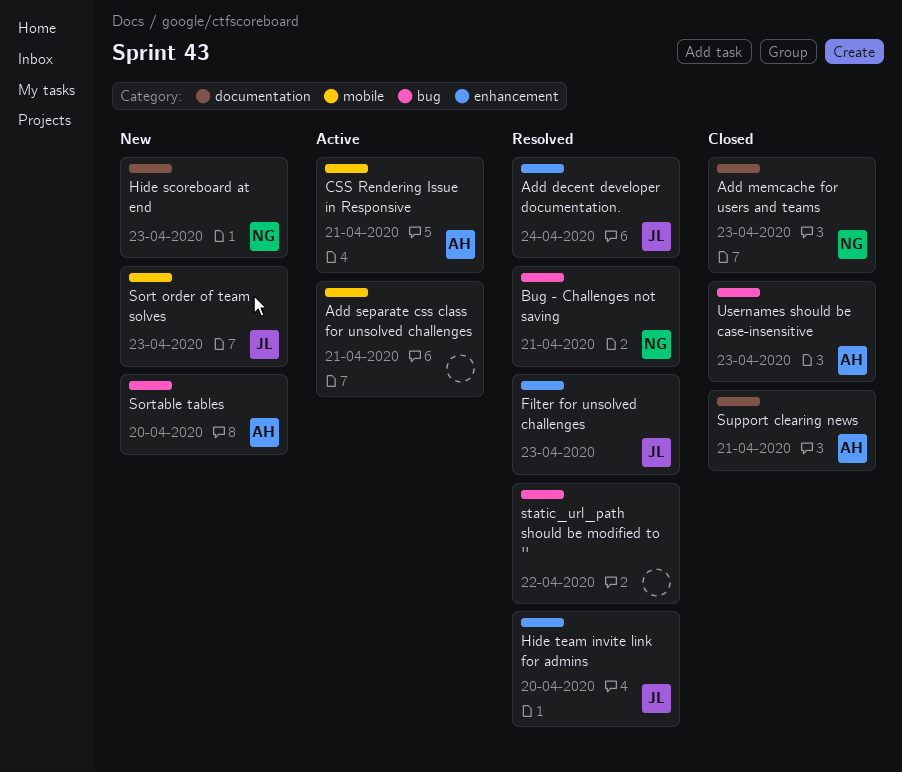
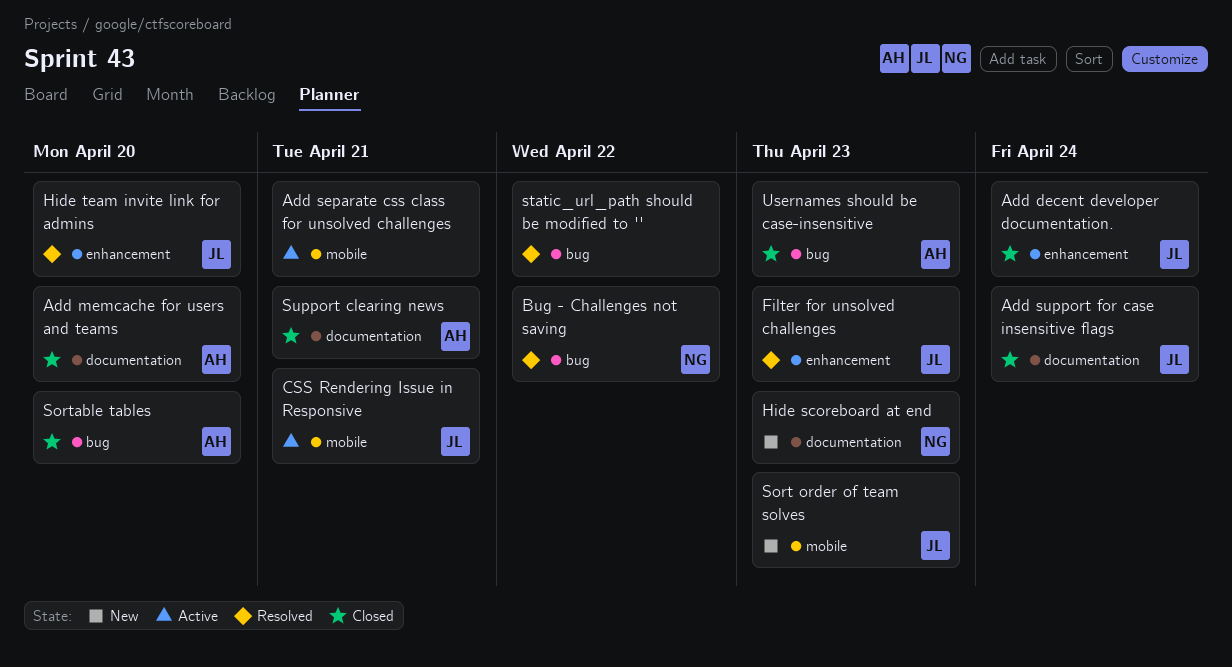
Add decent developer documentation., status: Resolved -> Closed
Add memcache for users and teams, owner: NG -> AH
Add memcache for users and teams, due: Apr 23 -> Apr 20
Add support for case insensitive flags: none -> present
Bug - Challenges not saving, due: Apr 21 -> Apr 22
CSS Rendering Issue in Responsive, owner: AH -> JL
Sortable tables, status: New -> Closed

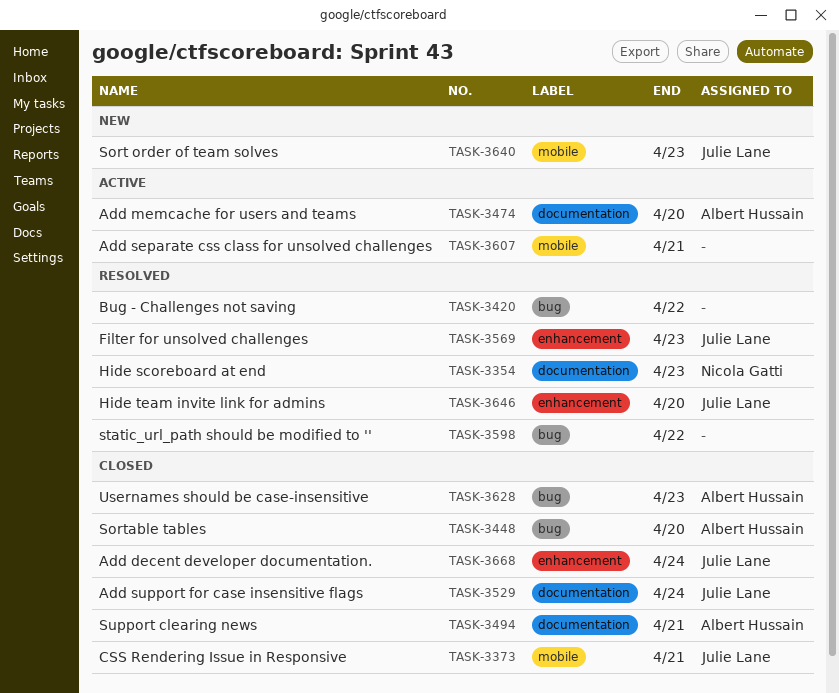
Add memcache for users and teams, status: Closed -> Active
Bug - Challenges not saving, owner: Nicola Gatti -> none
CSS Rendering Issue in Responsive, status: Active -> Closed
Hide scoreboard at end, status: New -> Resolved

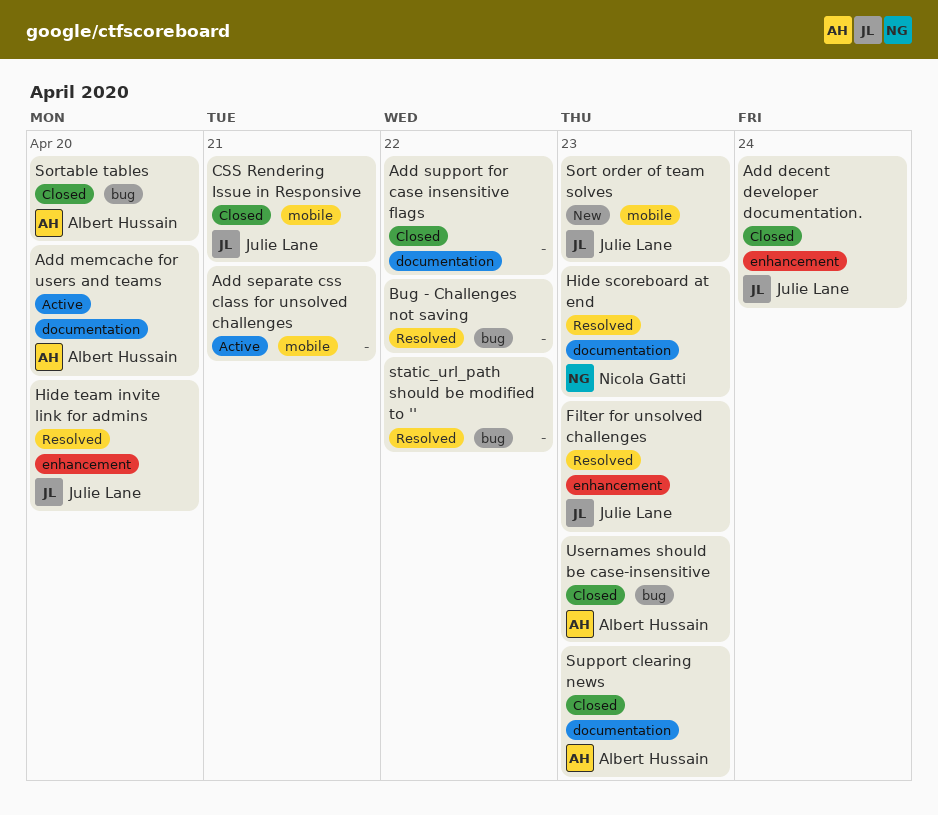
Add support for case insensitive flags, owner: Julie Lane -> none
Add support for case insensitive flags, due: Apr 24 -> Apr 22
Support clearing news, due: Apr 21 -> Apr 23

